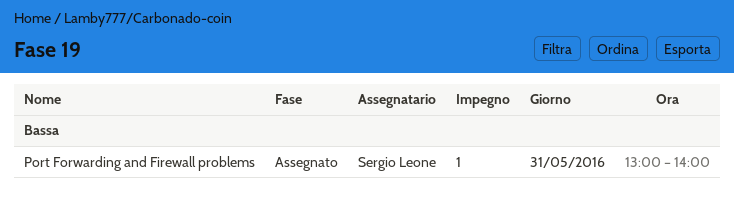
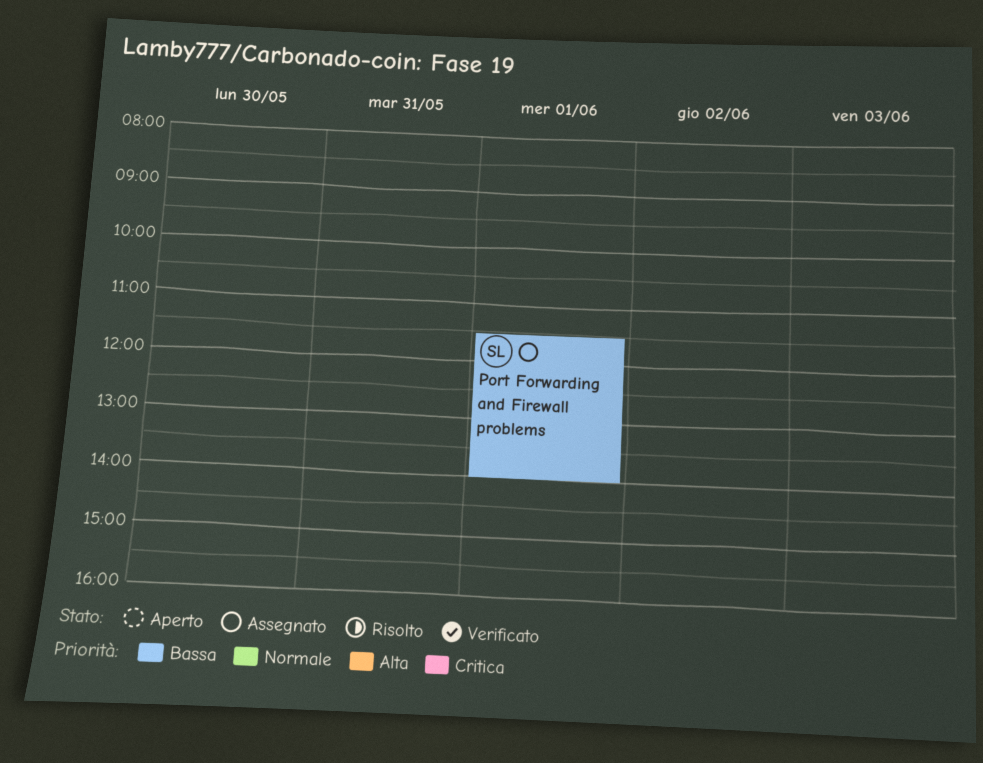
Port Forwarding and Firewall problems, day: May 31 -> Jun 1
Port Forwarding and Firewall problems, begins: 13:00 -> 11:30

